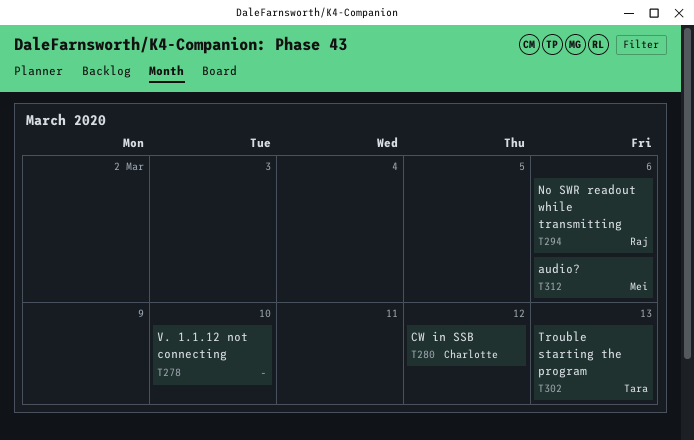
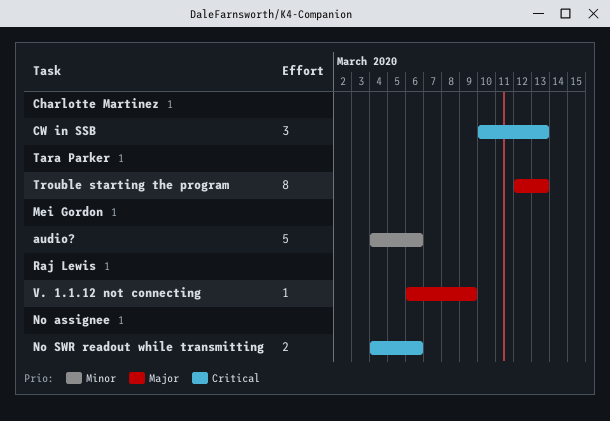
CW in SSB, due: Mar 12 -> Mar 13
No SWR readout while transmitting, owner: Raj Lewis -> none
V. 1.1.12 not connecting, owner: none -> Raj Lewis
V. 1.1.12 not connecting, due: Mar 10 -> Mar 9

